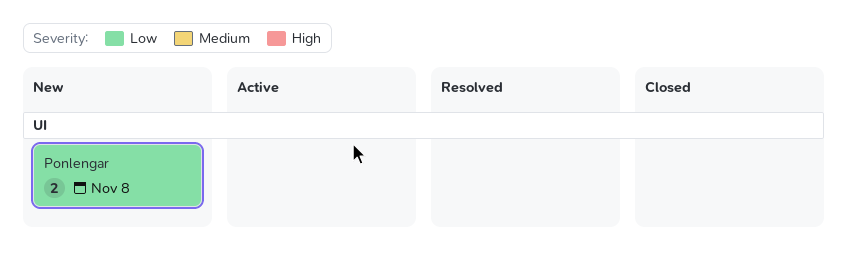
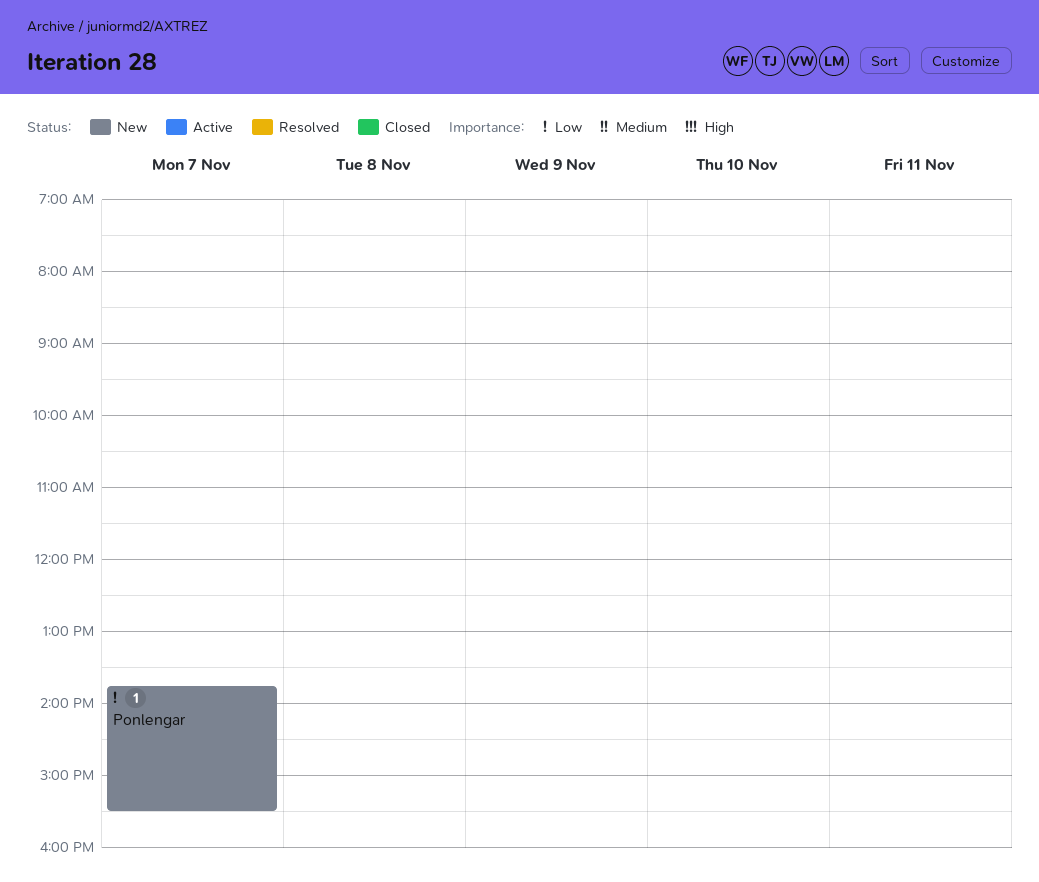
Ponlengar, estimate: 2 -> 1
Ponlengar, day: Nov 8 -> Nov 7

